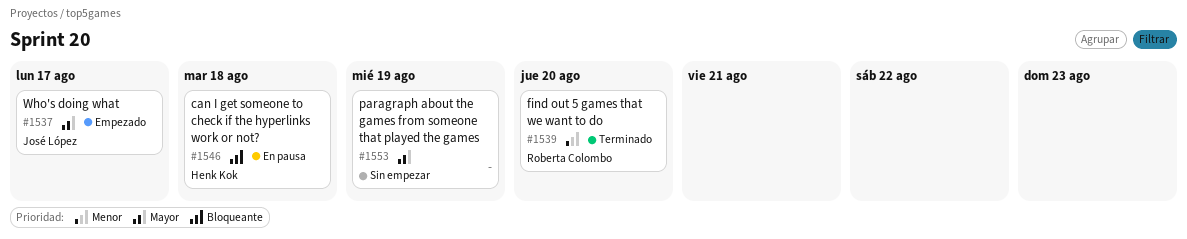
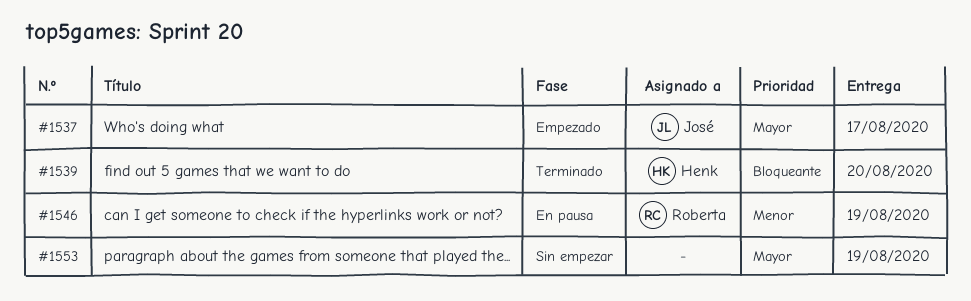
#1539, owner: Roberta Colombo -> Henk Kok
#1539, priority: Menor -> Bloqueante
#1546, owner: Henk Kok -> Roberta Colombo
#1546, priority: Bloqueante -> Menor
#1546, due: Aug 18 -> Aug 19

